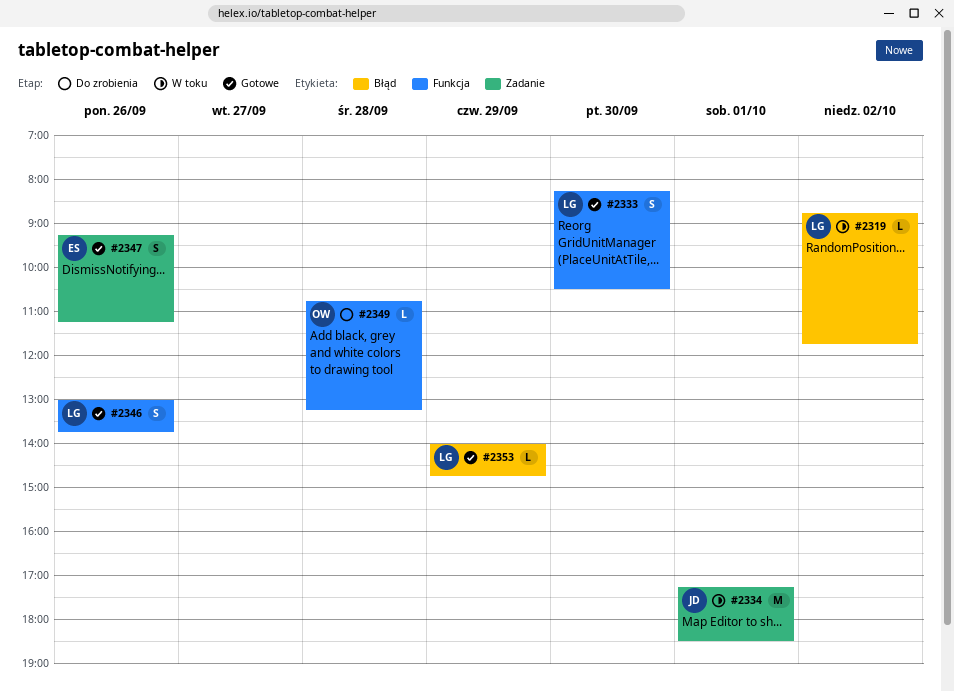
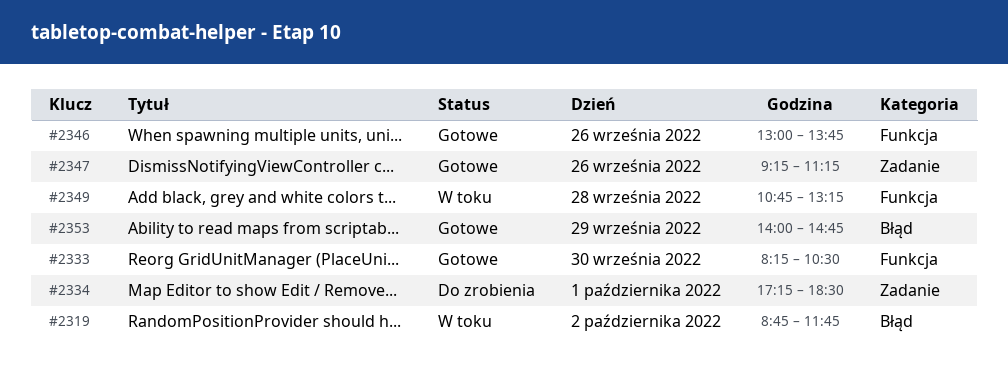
#2334, status: W toku -> Do zrobienia
#2349, status: Do zrobienia -> W toku

